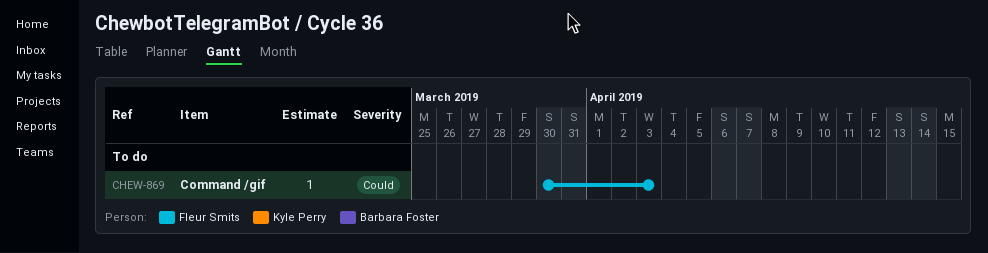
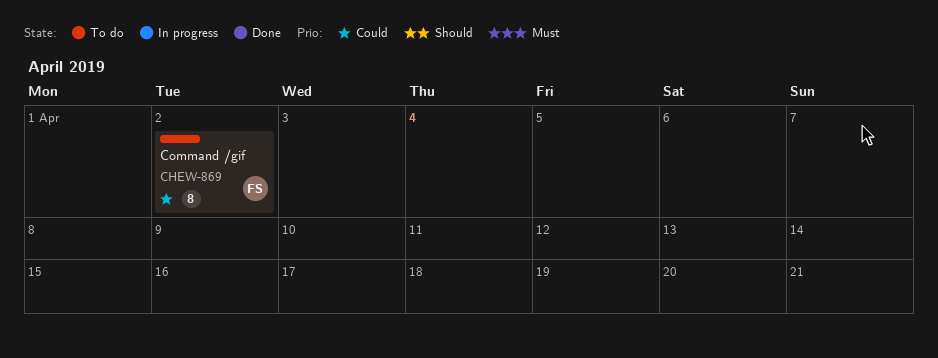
CHEW-869, estimate: 1 -> 8
CHEW-869, due: Apr 3 -> Apr 2

